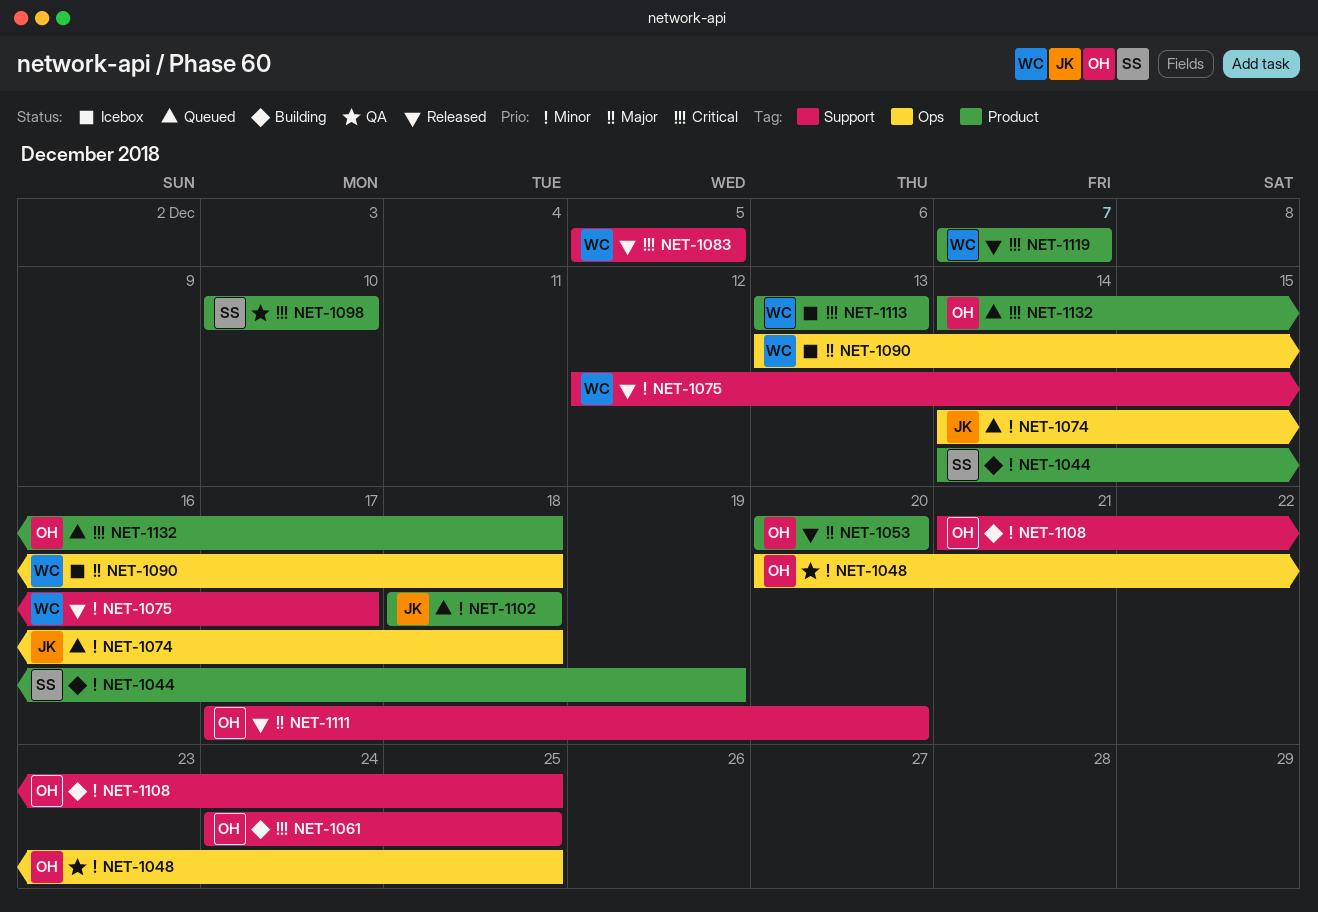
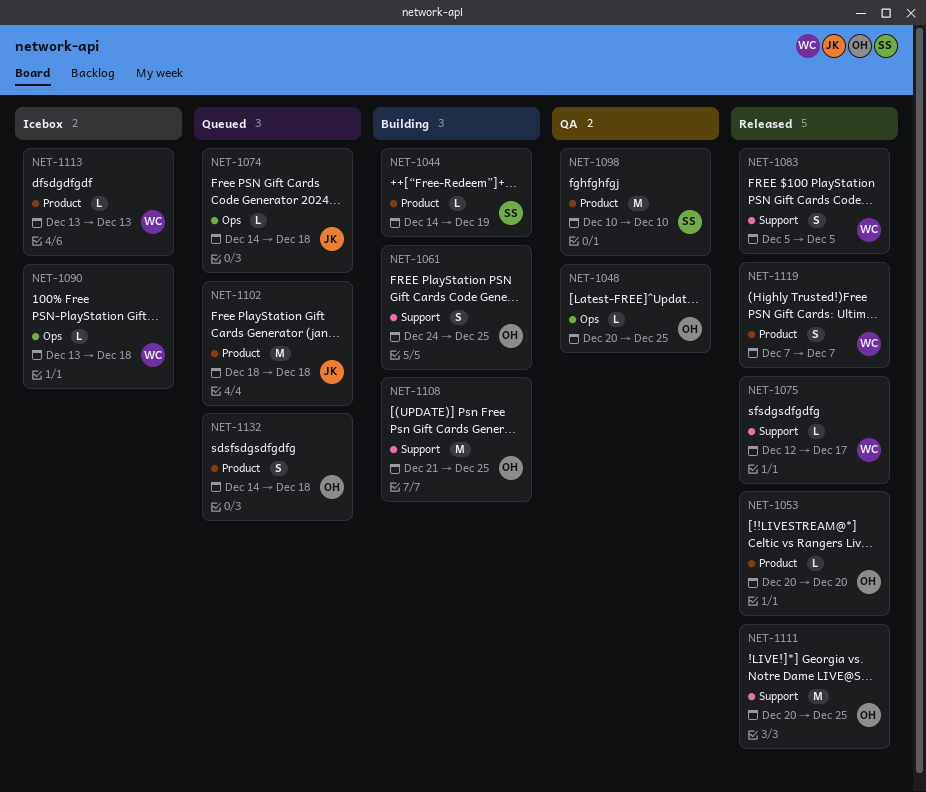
NET-1111, start: Dec 17 -> Dec 20
NET-1111, due: Dec 20 -> Dec 25

